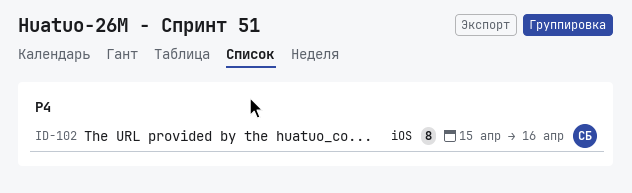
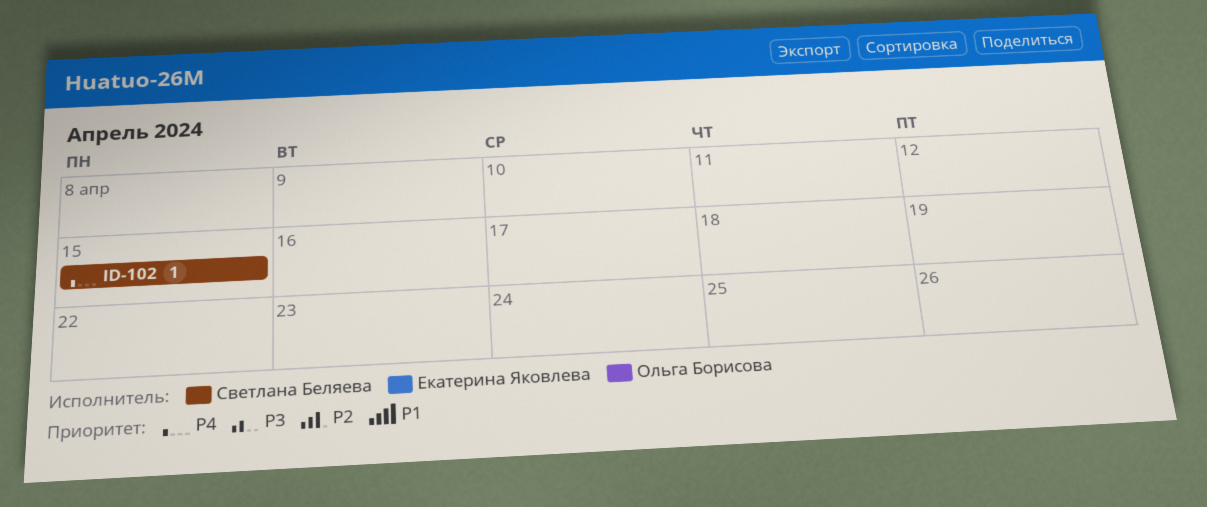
ID-102, estimate: 8 -> 1
ID-102, due: Apr 16 -> Apr 15

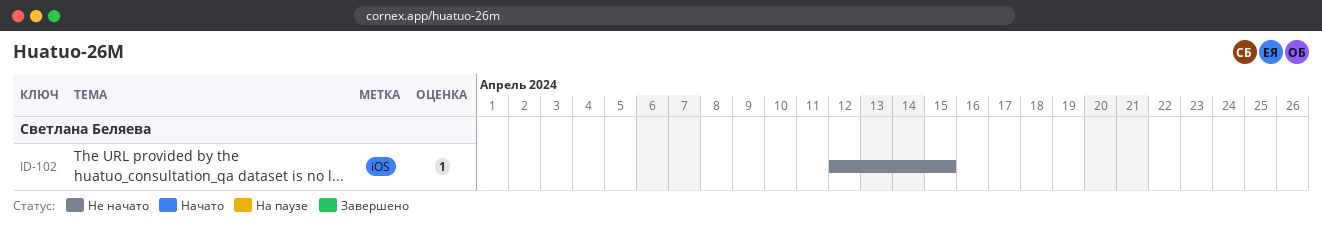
ID-102, start: Apr 15 -> Apr 12

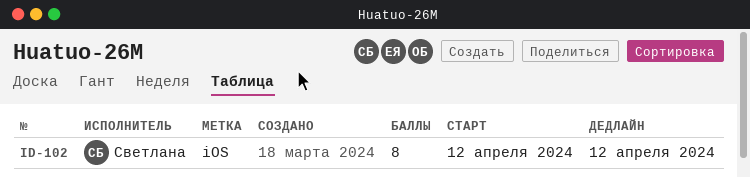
ID-102, estimate: 1 -> 8
ID-102, due: Apr 15 -> Apr 12

